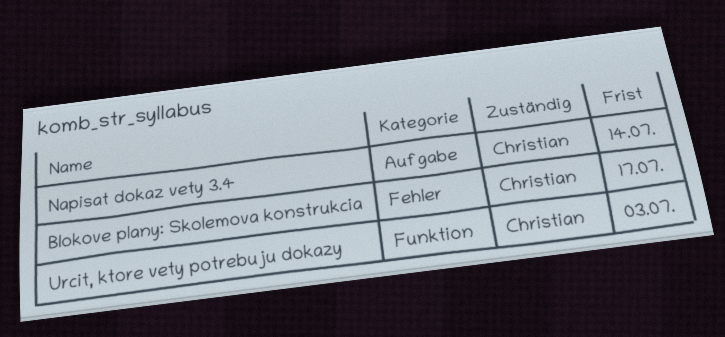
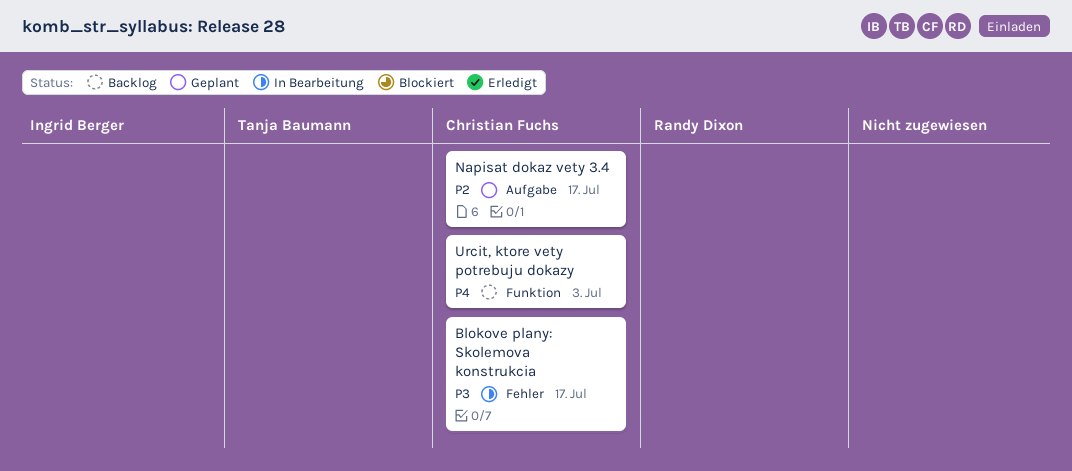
Napisat dokaz vety 3.4, due: Jul 14 -> Jul 17

